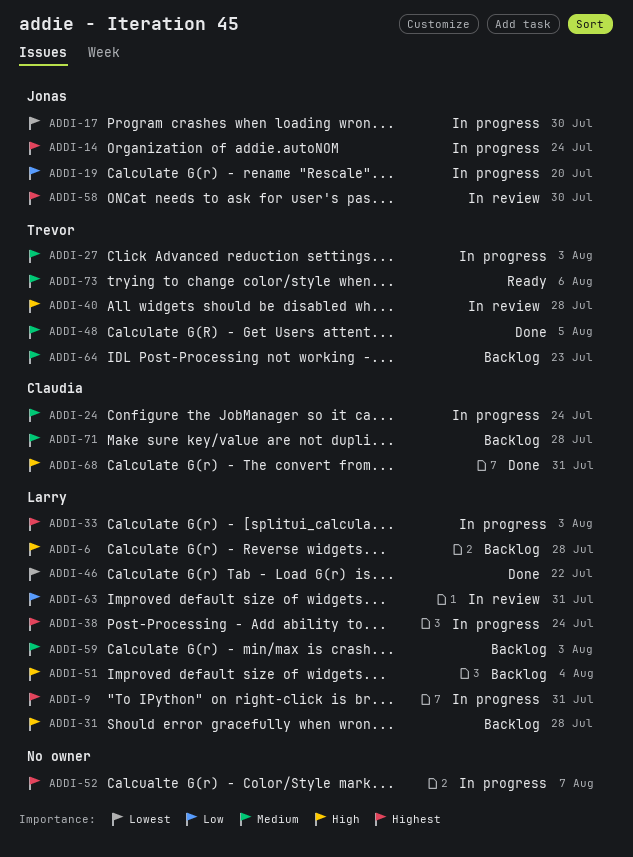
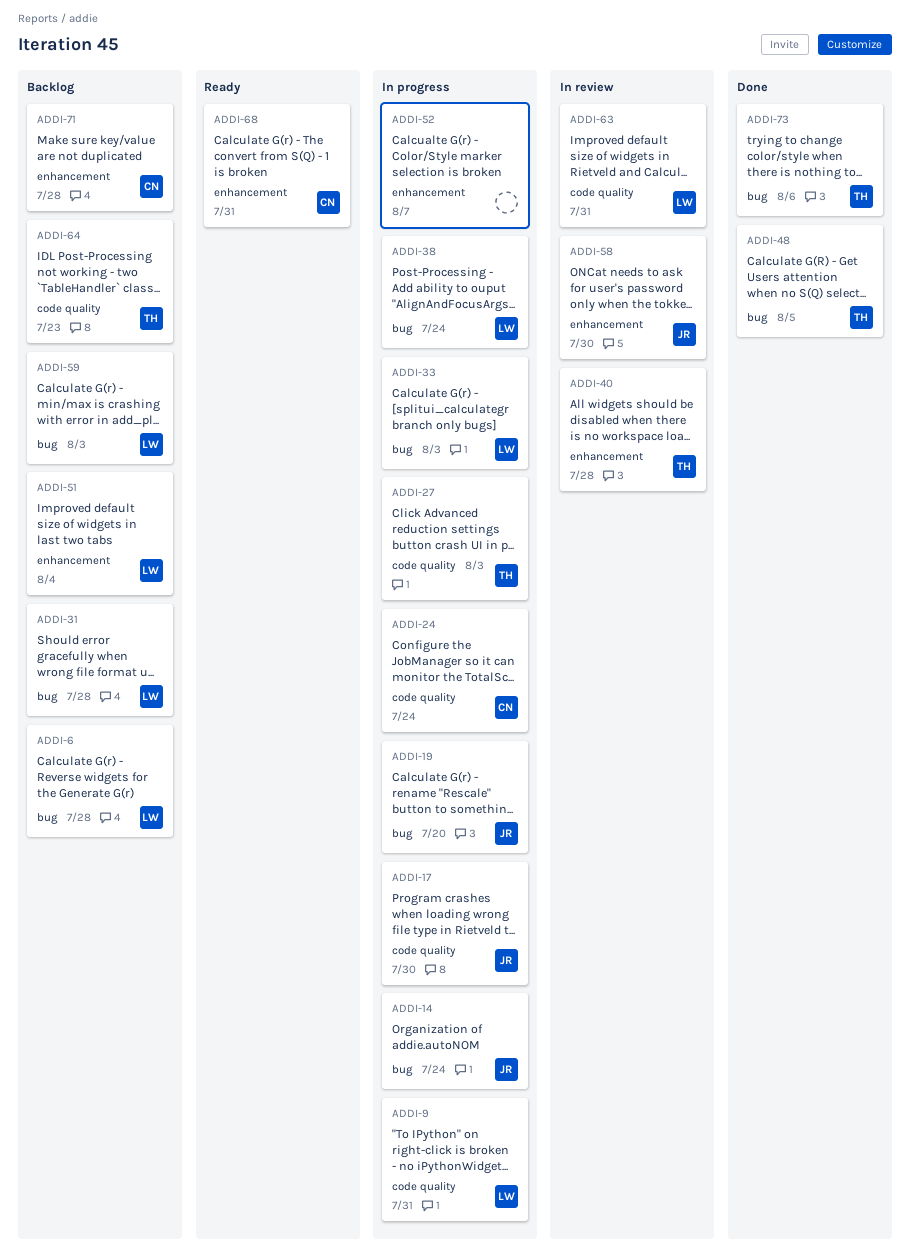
ADDI-46: present -> none
ADDI-68, status: Done -> Ready
ADDI-73, status: Ready -> Done

